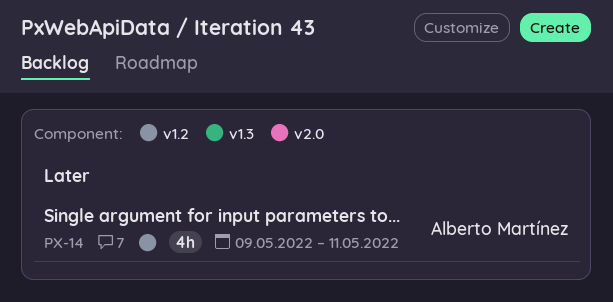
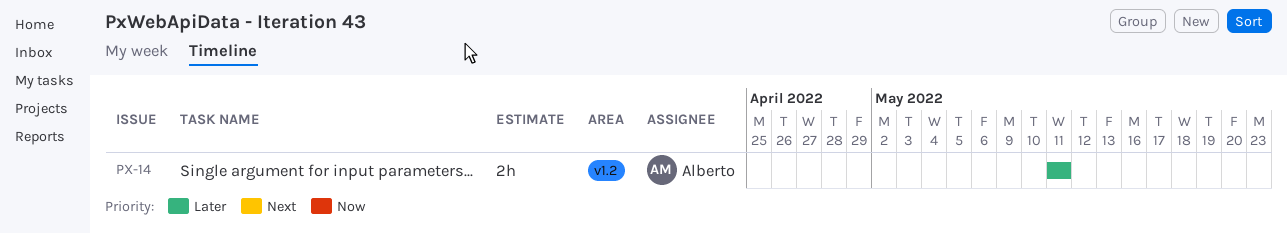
PX-14, estimate: 4h -> 2h
PX-14, start: May 9 -> May 11

